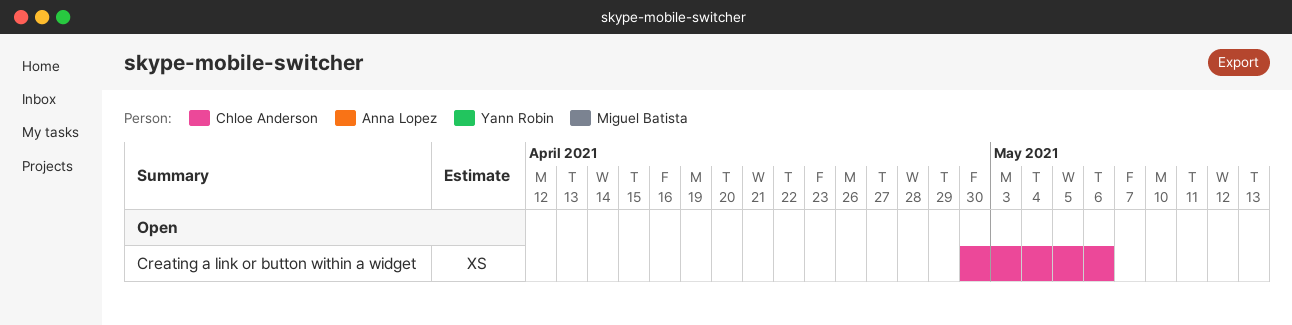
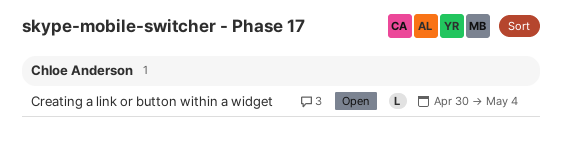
Creating a link or button within a widget, estimate: XS -> L
Creating a link or button within a widget, due: May 6 -> May 4

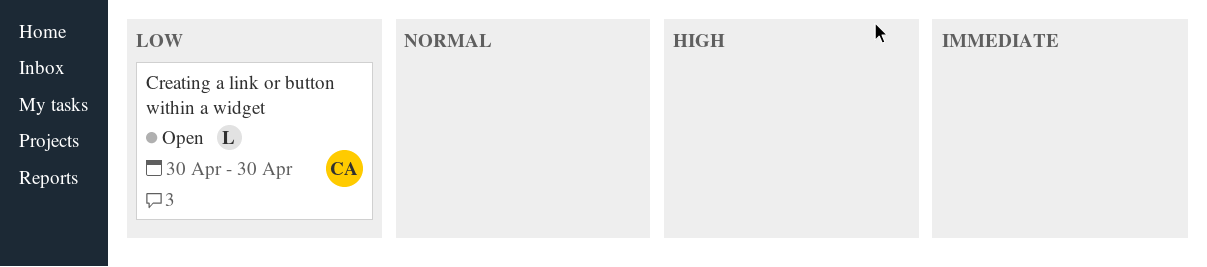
Creating a link or button within a widget, due: May 4 -> Apr 30

